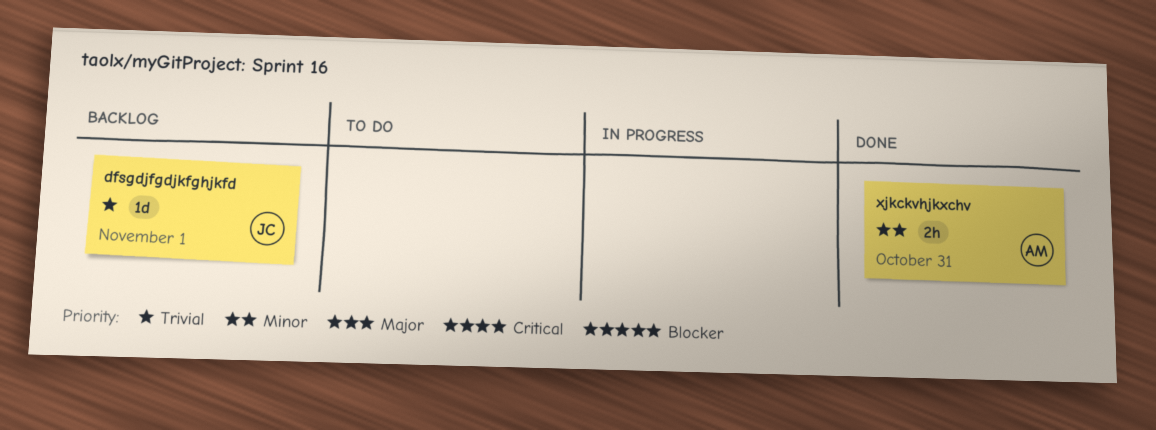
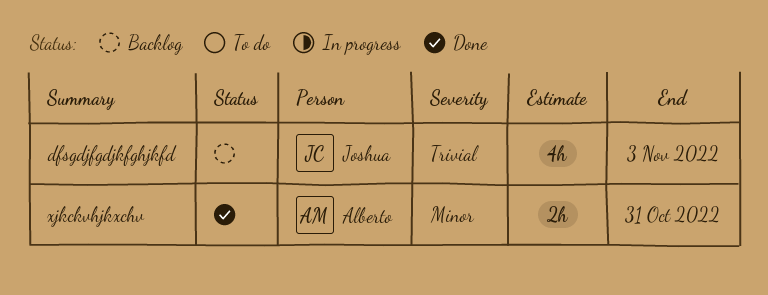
dfsgdjfgdjkfghjkfd, estimate: 1d -> 4h
dfsgdjfgdjkfghjkfd, due: Nov 1 -> Nov 3

